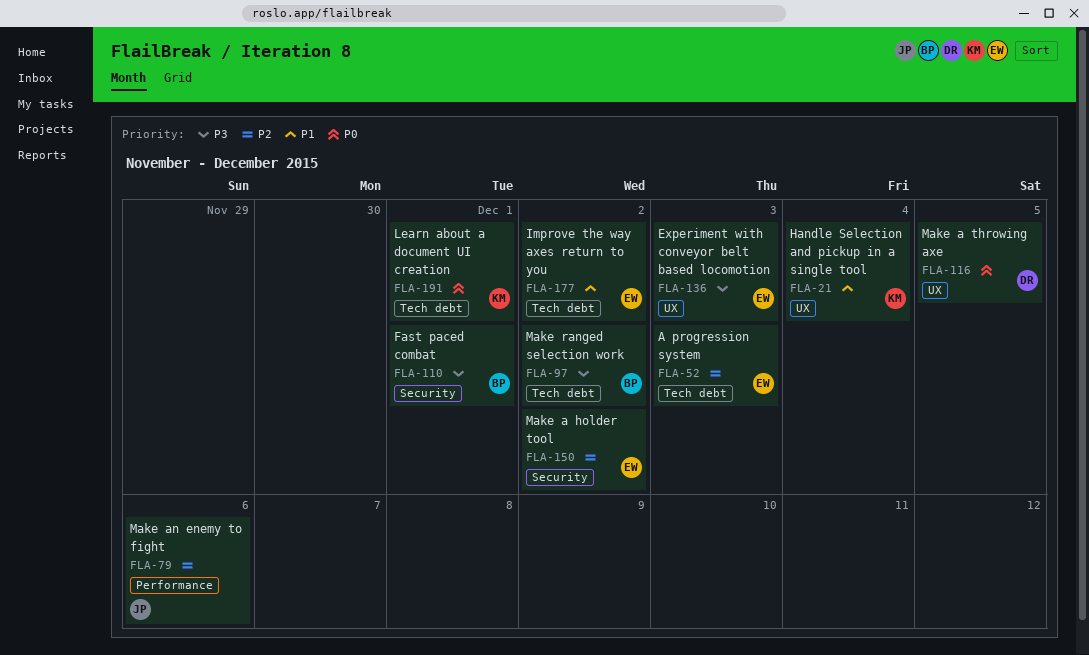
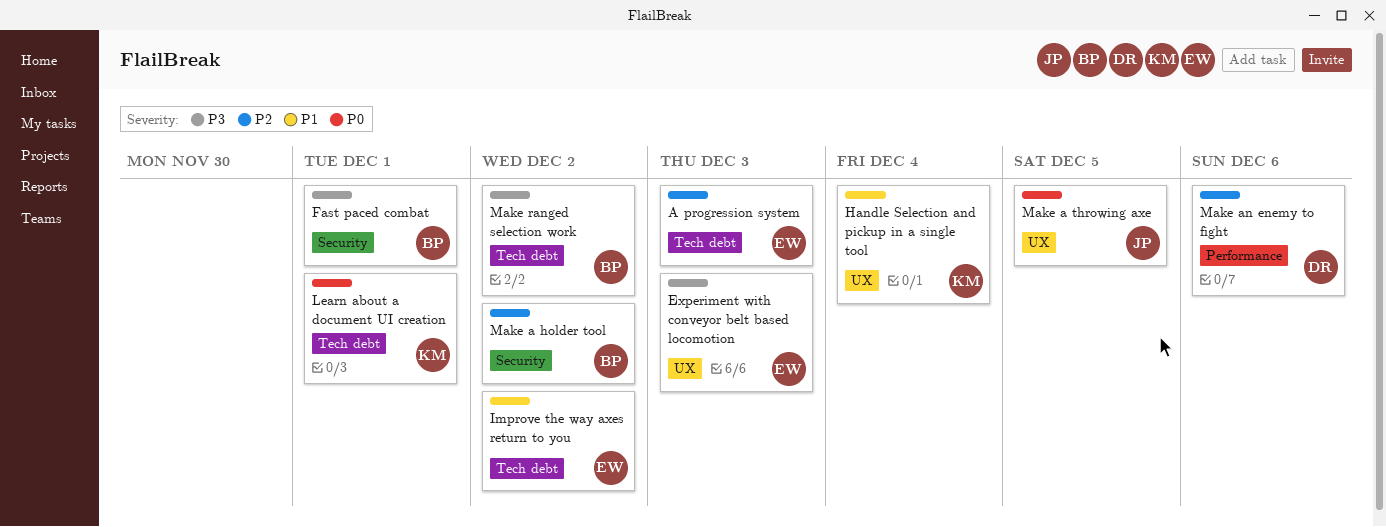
Make a holder tool, owner: EW -> BP
Make a throwing axe, owner: DR -> JP
Make an enemy to fight, owner: JP -> DR

